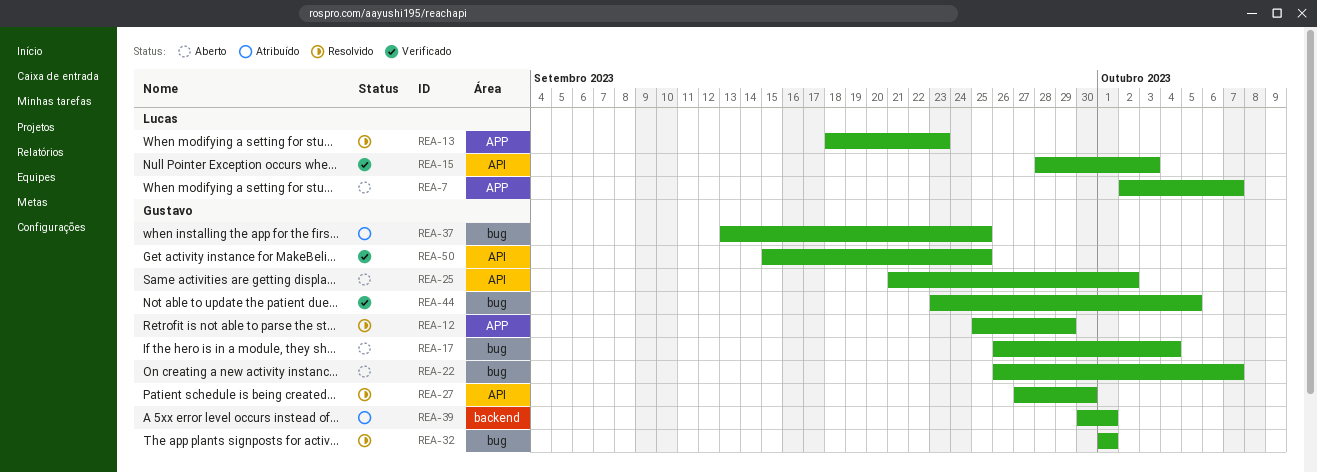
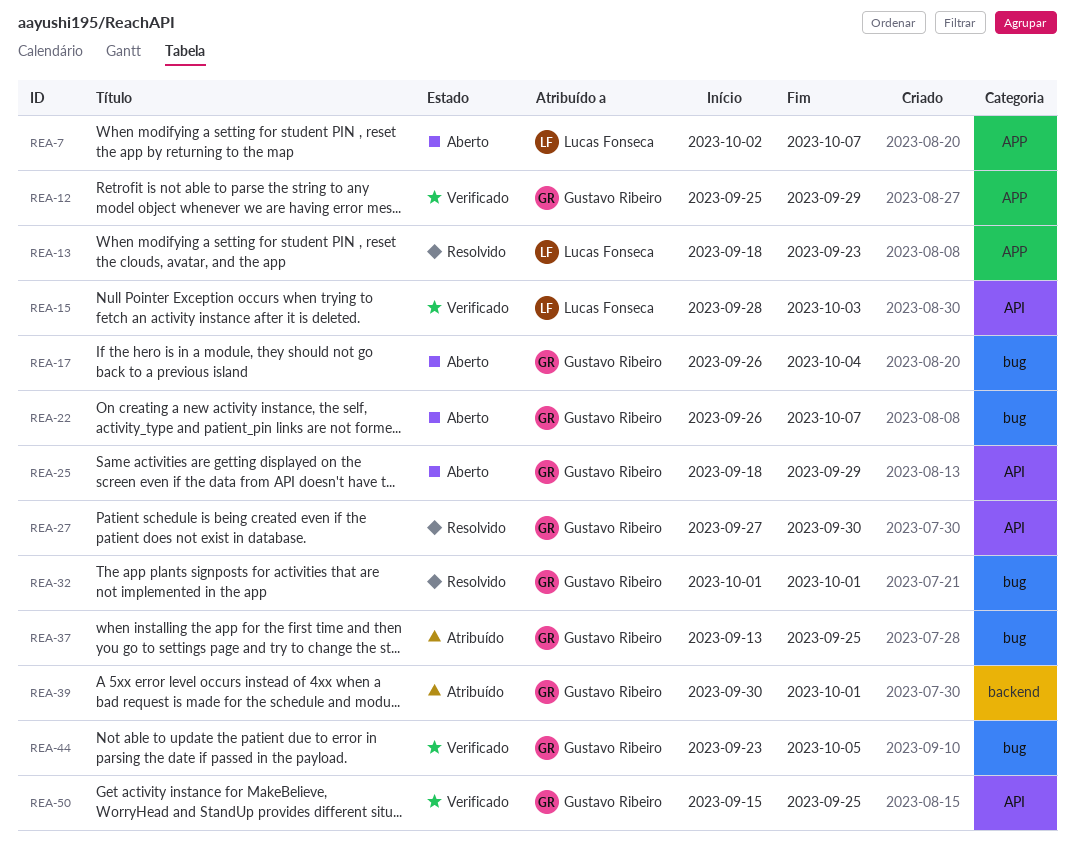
REA-12, status: Resolvido -> Verificado
REA-25, start: Sep 21 -> Sep 18
REA-25, due: Oct 2 -> Sep 29

